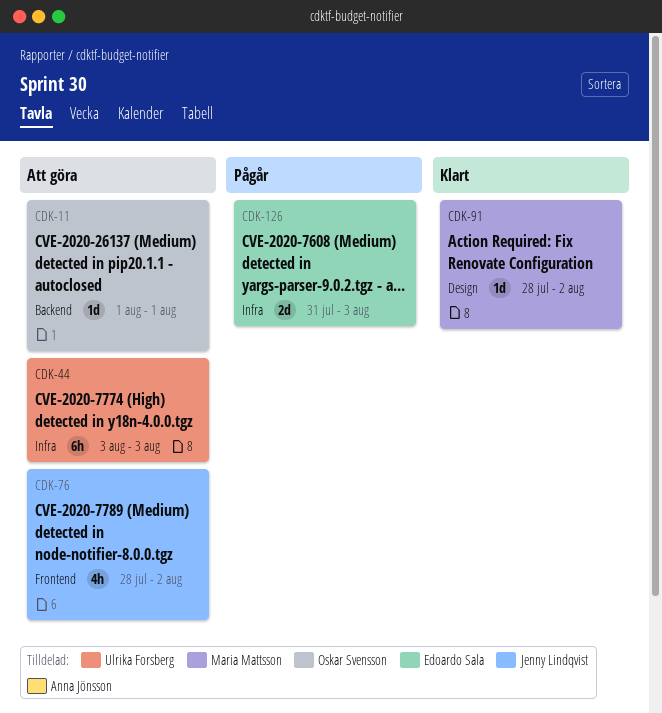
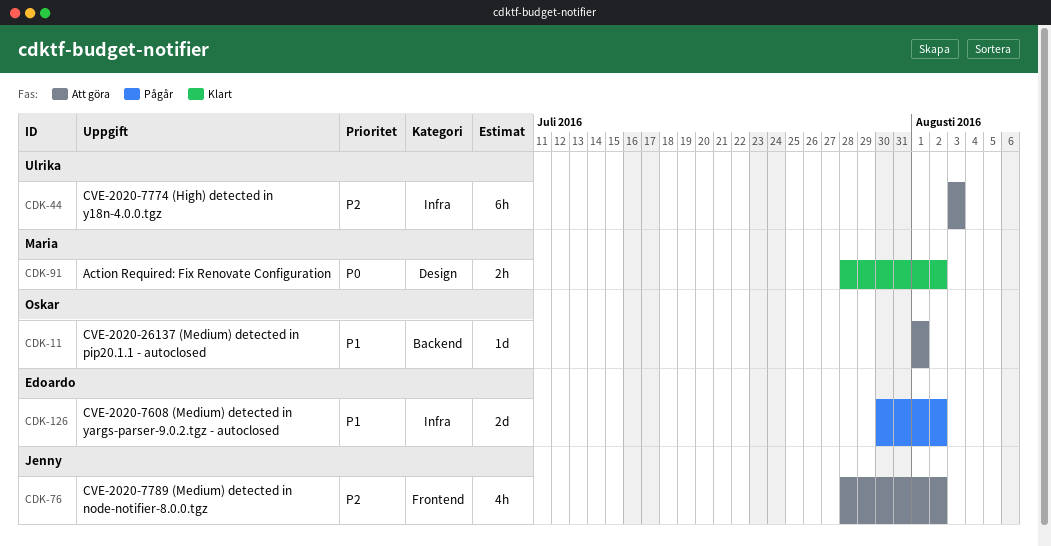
CDK-91, estimate: 1d -> 2h
CDK-126, start: Jul 31 -> Jul 30
CDK-126, due: Aug 3 -> Aug 2

